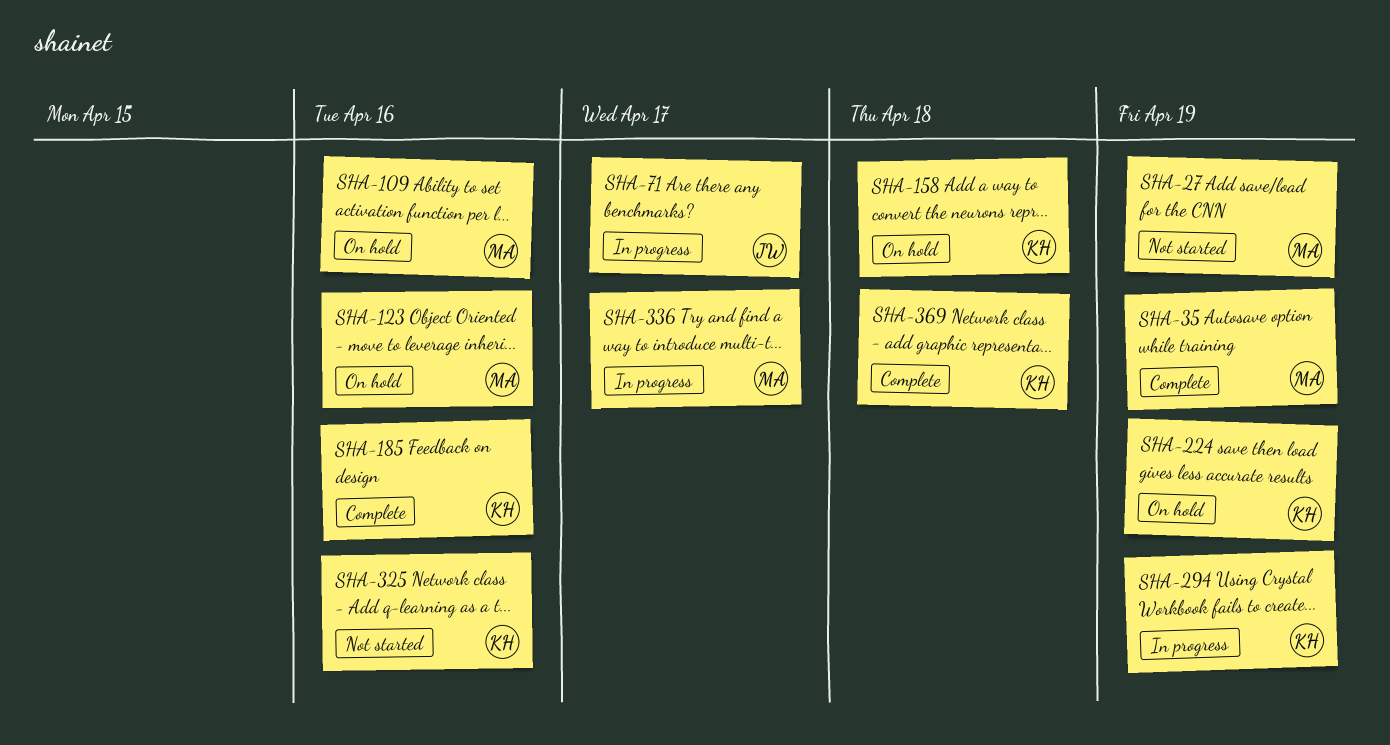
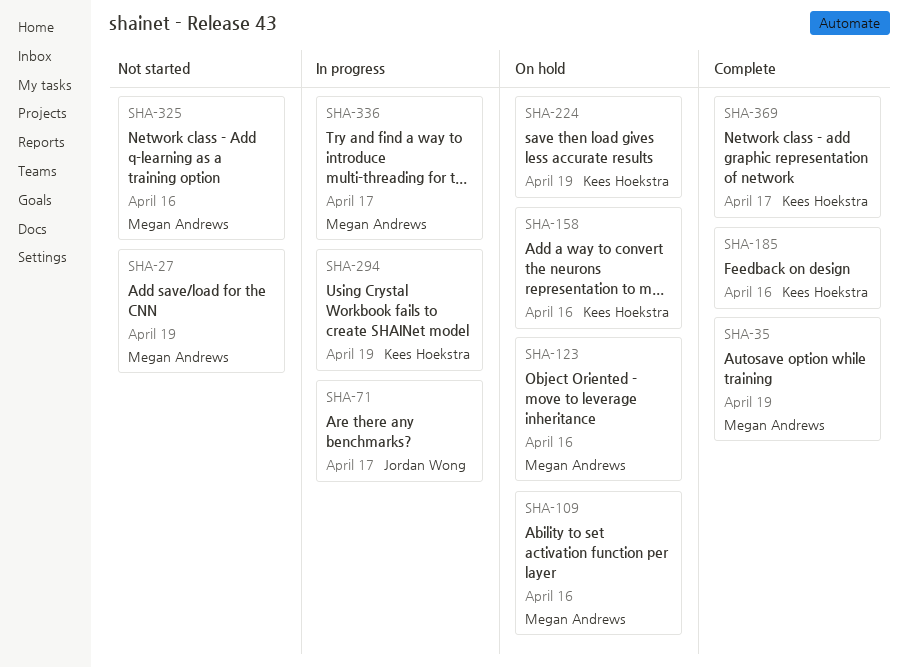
SHA-158, due: Apr 18 -> Apr 16
SHA-325, owner: Kees Hoekstra -> Megan Andrews
SHA-369, due: Apr 18 -> Apr 17

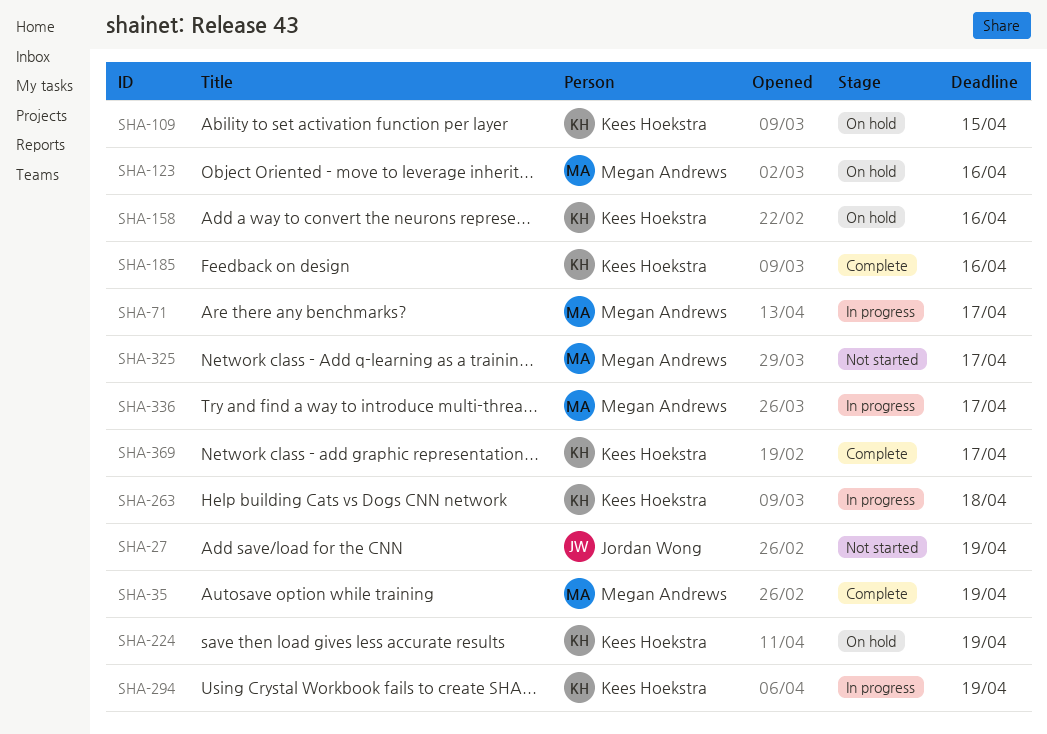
SHA-27, owner: Megan Andrews -> Jordan Wong
SHA-71, owner: Jordan Wong -> Megan Andrews
SHA-109, owner: Megan Andrews -> Kees Hoekstra
SHA-109, due: Apr 16 -> Apr 15
SHA-263: none -> present
SHA-325, due: Apr 16 -> Apr 17

